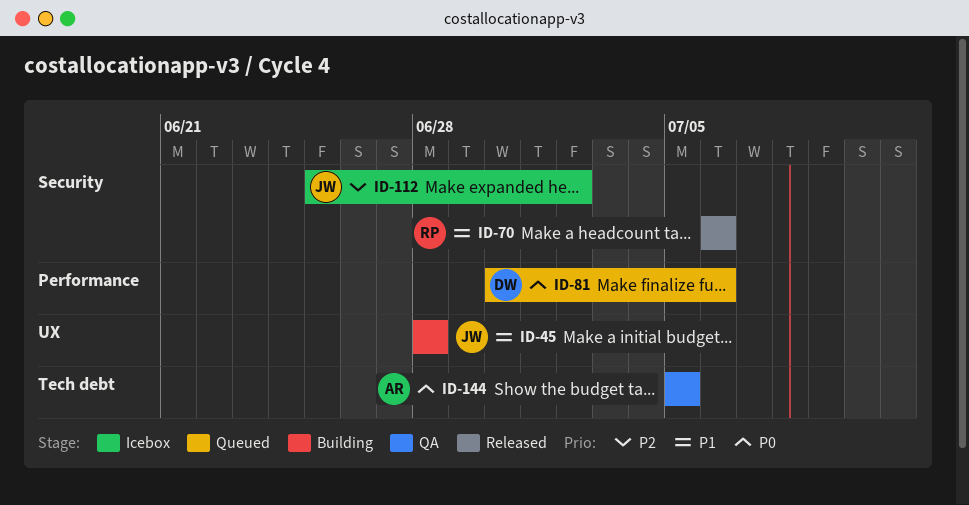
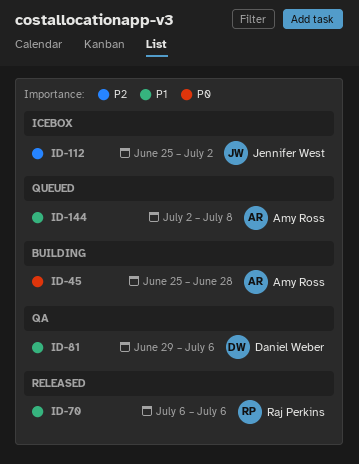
ID-45, owner: Jennifer West -> Amy Ross
ID-45, priority: P1 -> P0
ID-45, start: Jun 28 -> Jun 25
ID-81, status: Queued -> QA
ID-81, priority: P0 -> P1
ID-81, start: Jun 30 -> Jun 29
ID-144, status: QA -> Queued
ID-144, priority: P0 -> P1
ID-144, start: Jul 5 -> Jul 2
ID-144, due: Jul 5 -> Jul 8

